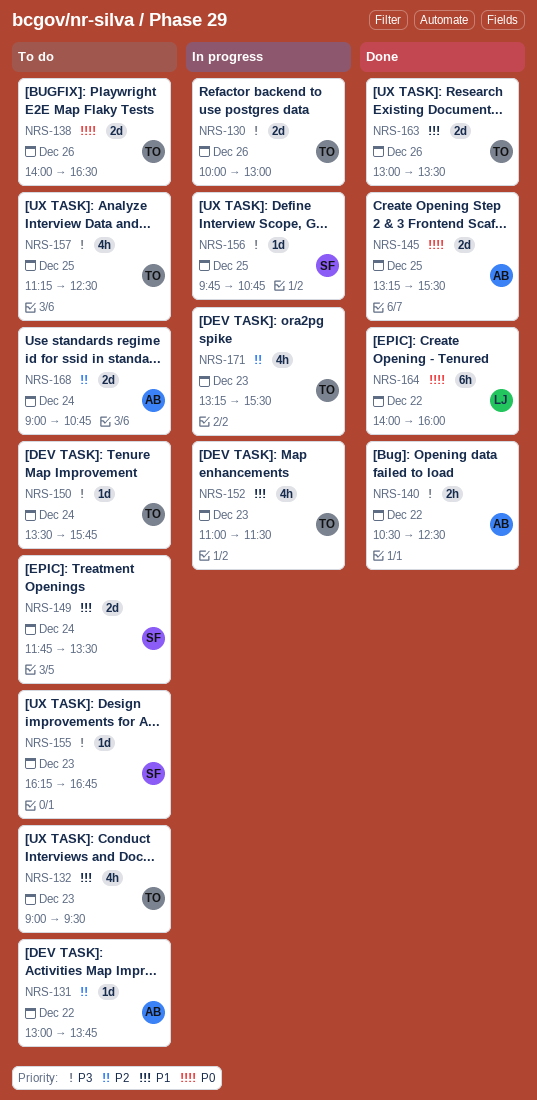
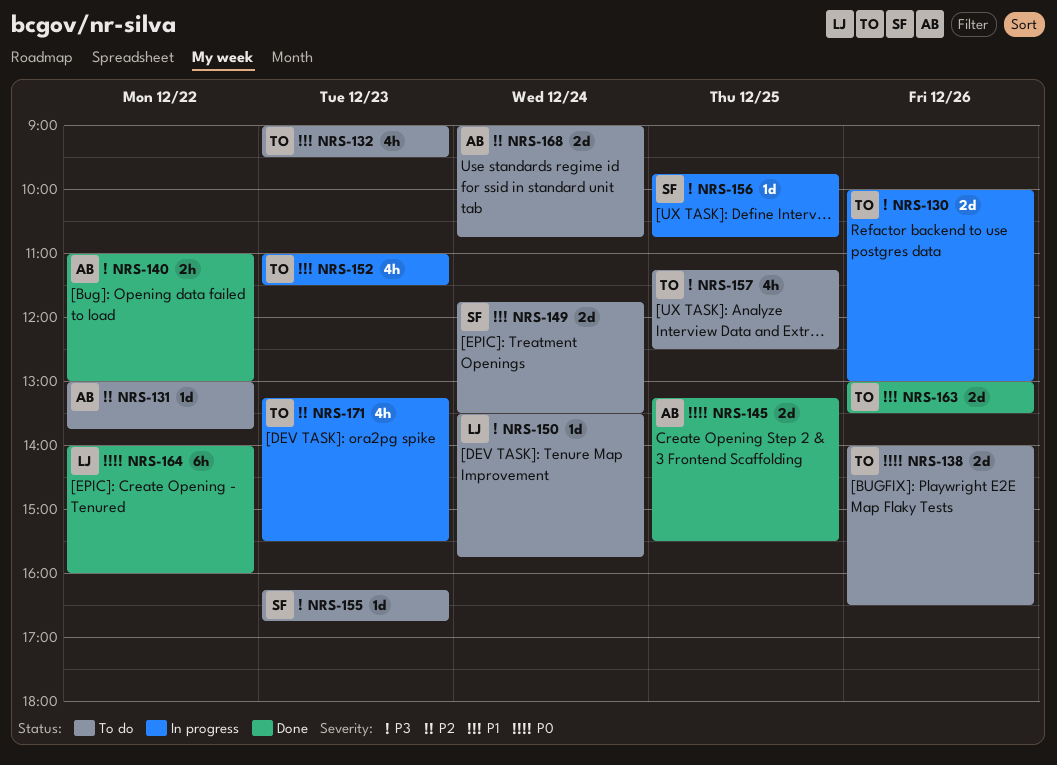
NRS-140, begins: 10:30 -> 11:00
NRS-140, ends: 12:30 -> 13:00
NRS-150, owner: TO -> LJ

